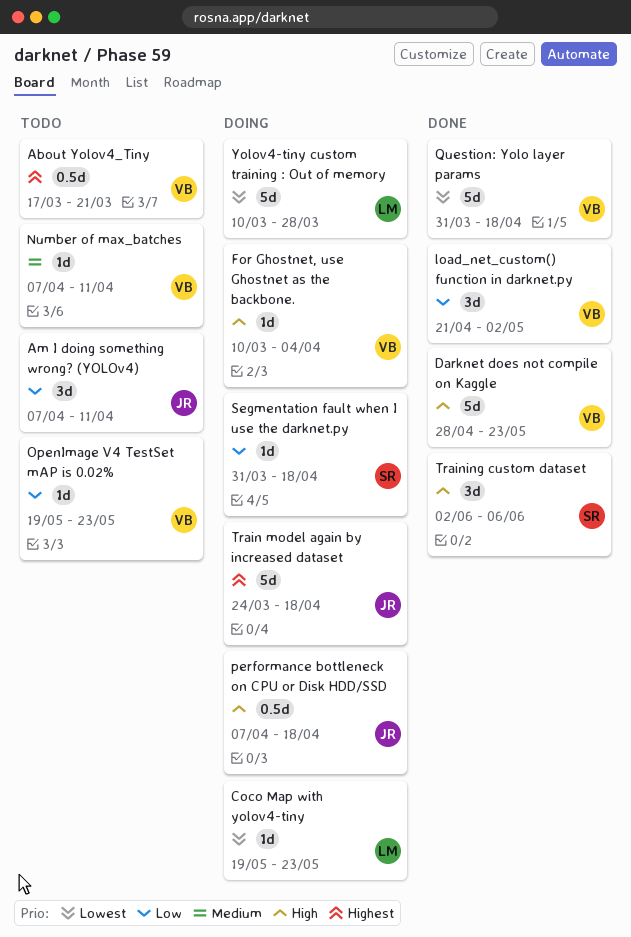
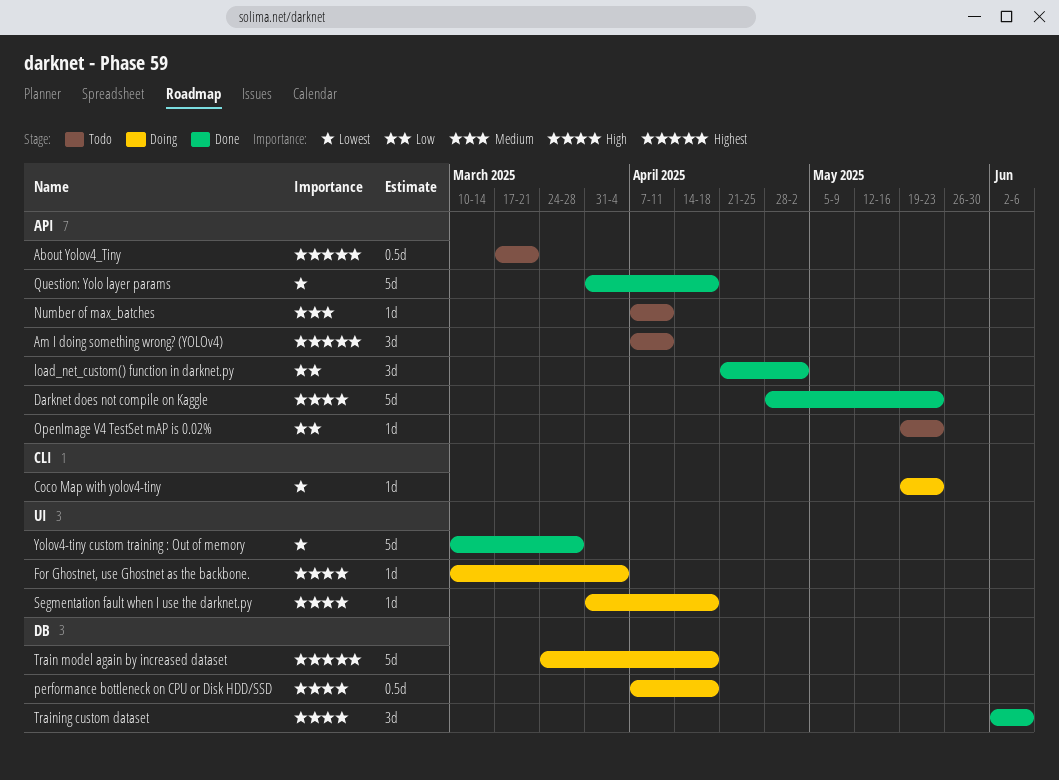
Am I doing something wrong? (YOLOv4), priority: Low -> Highest
Segmentation fault when I use the darknet.py, priority: Low -> High
Yolov4-tiny custom training : Out of memory, status: Doing -> Done

